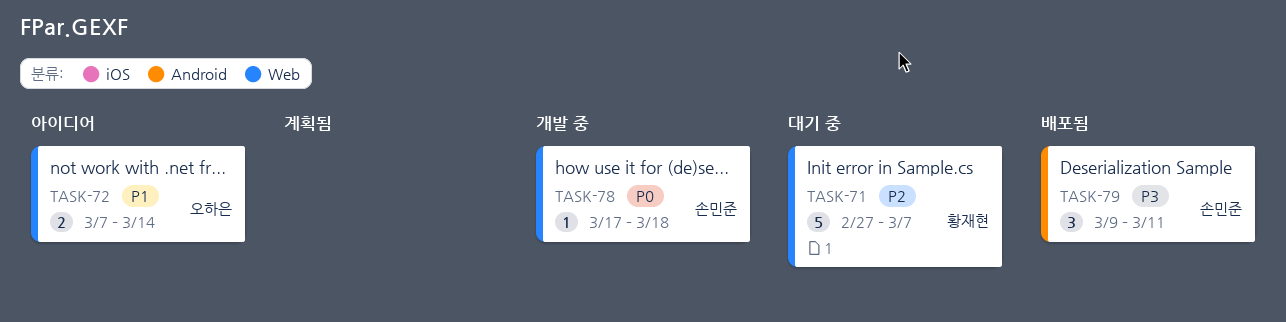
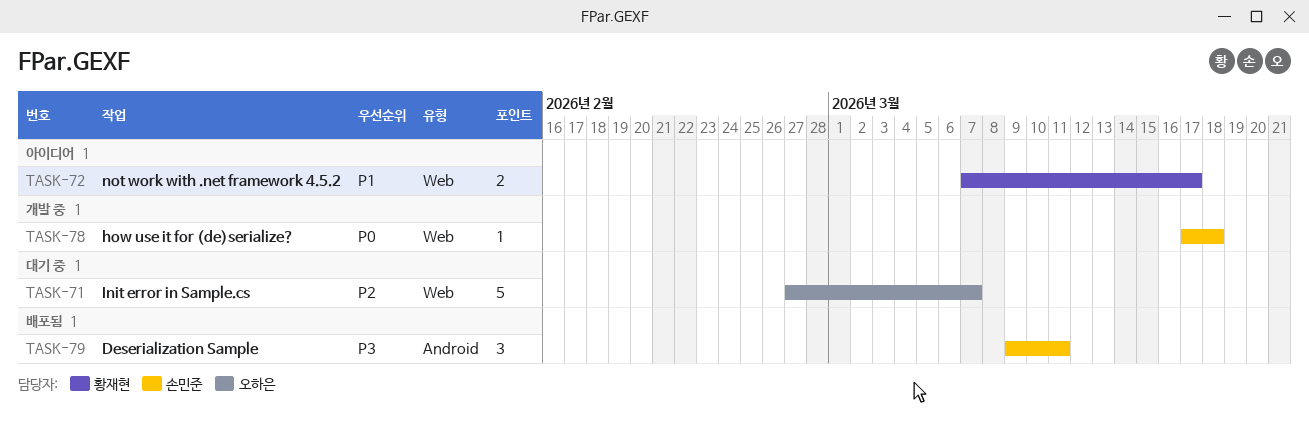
TASK-71, owner: 황재현 -> 오하은
TASK-72, owner: 오하은 -> 황재현
TASK-72, due: Mar 14 -> Mar 17

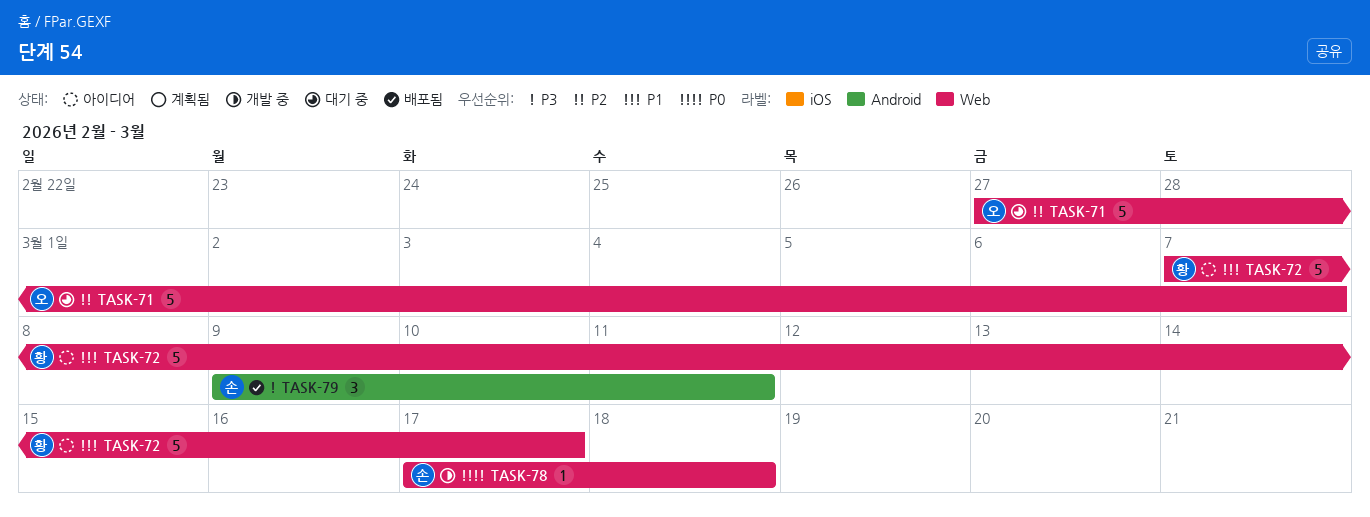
TASK-72, estimate: 2 -> 5

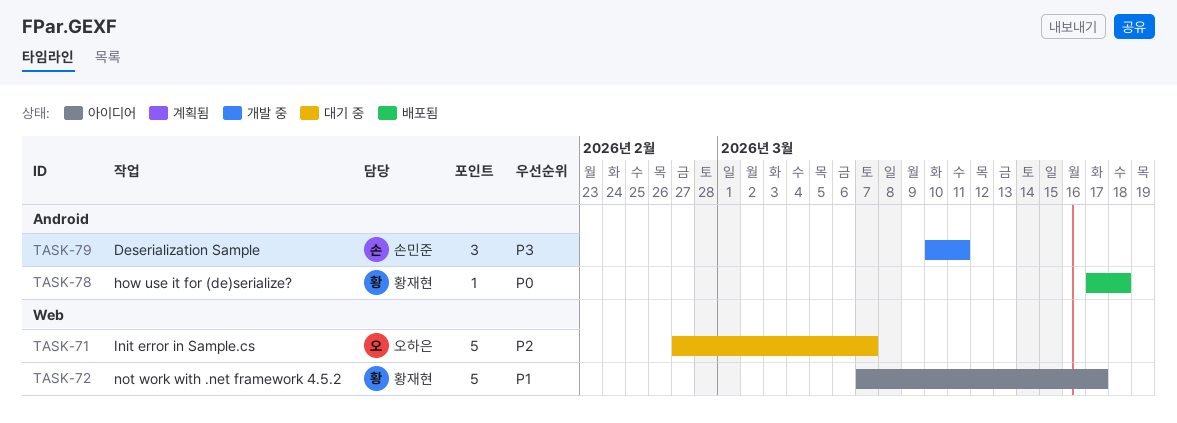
TASK-78, status: 개발 중 -> 배포됨
TASK-78, owner: 손민준 -> 황재현
TASK-78, label: Web -> Android
TASK-79, status: 배포됨 -> 개발 중
TASK-79, start: Mar 9 -> Mar 10

